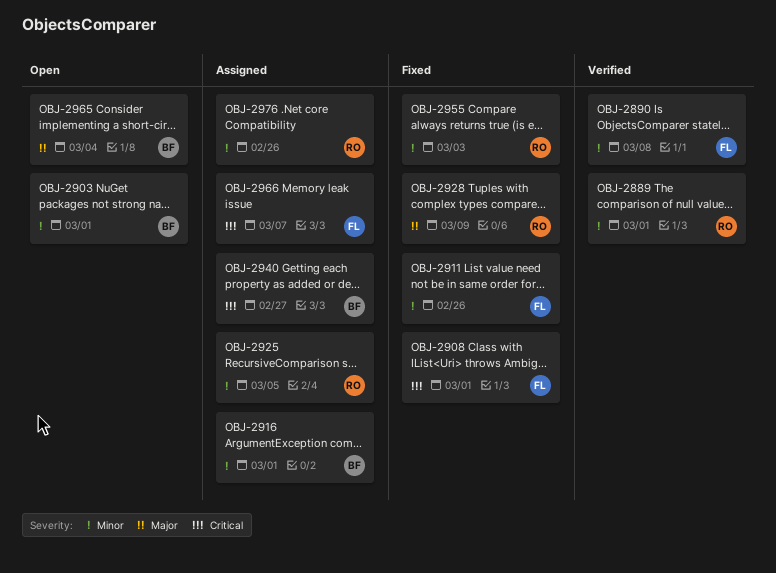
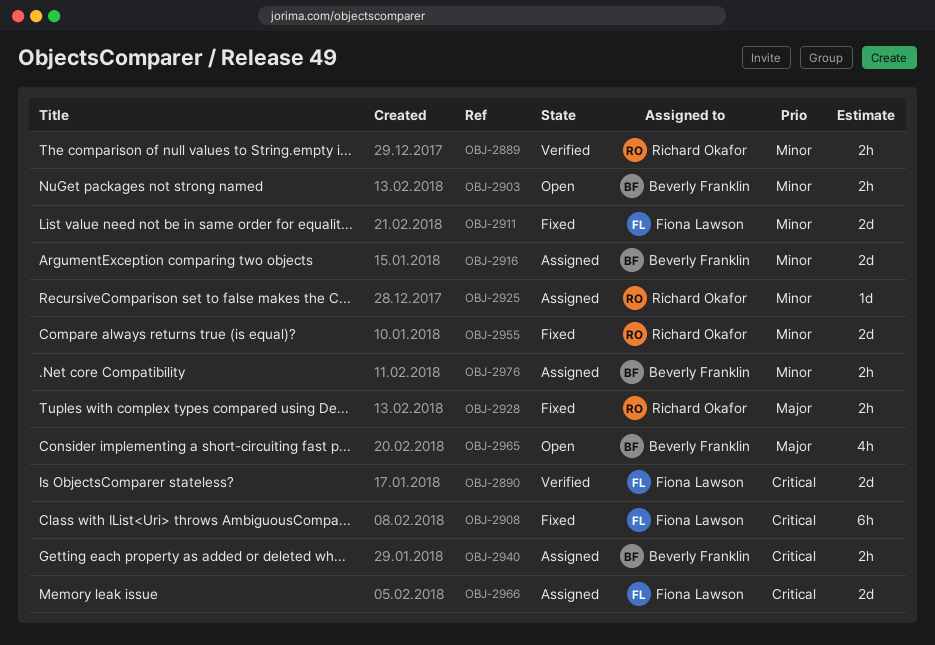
OBJ-2890, priority: Minor -> Critical
OBJ-2976, owner: Richard Okafor -> Beverly Franklin

